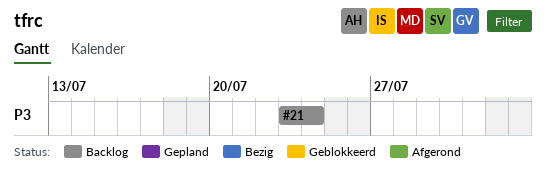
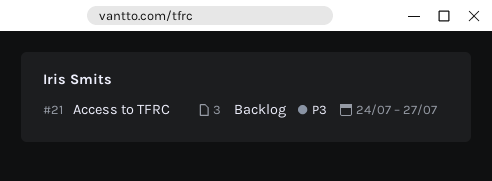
#21, start: Jul 23 -> Jul 24
#21, due: Jul 24 -> Jul 27

